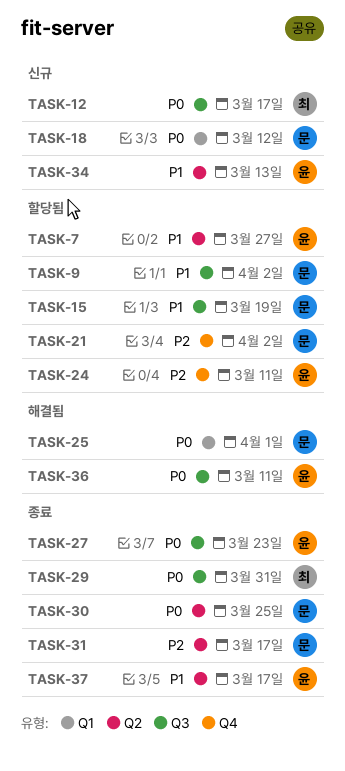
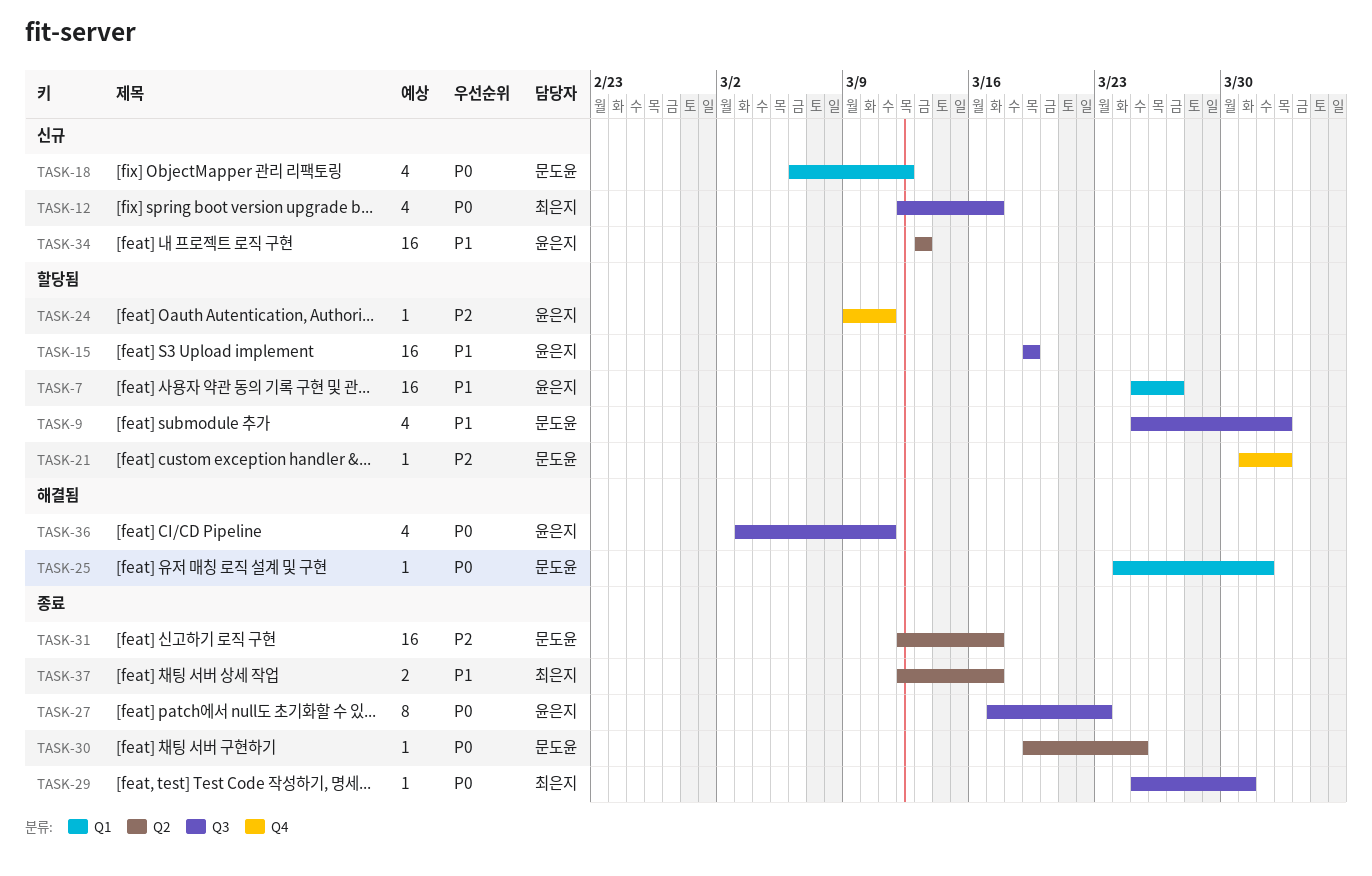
TASK-7, label: Q2 -> Q1
TASK-15, owner: 문도윤 -> 윤은지
TASK-37, owner: 윤은지 -> 최은지

